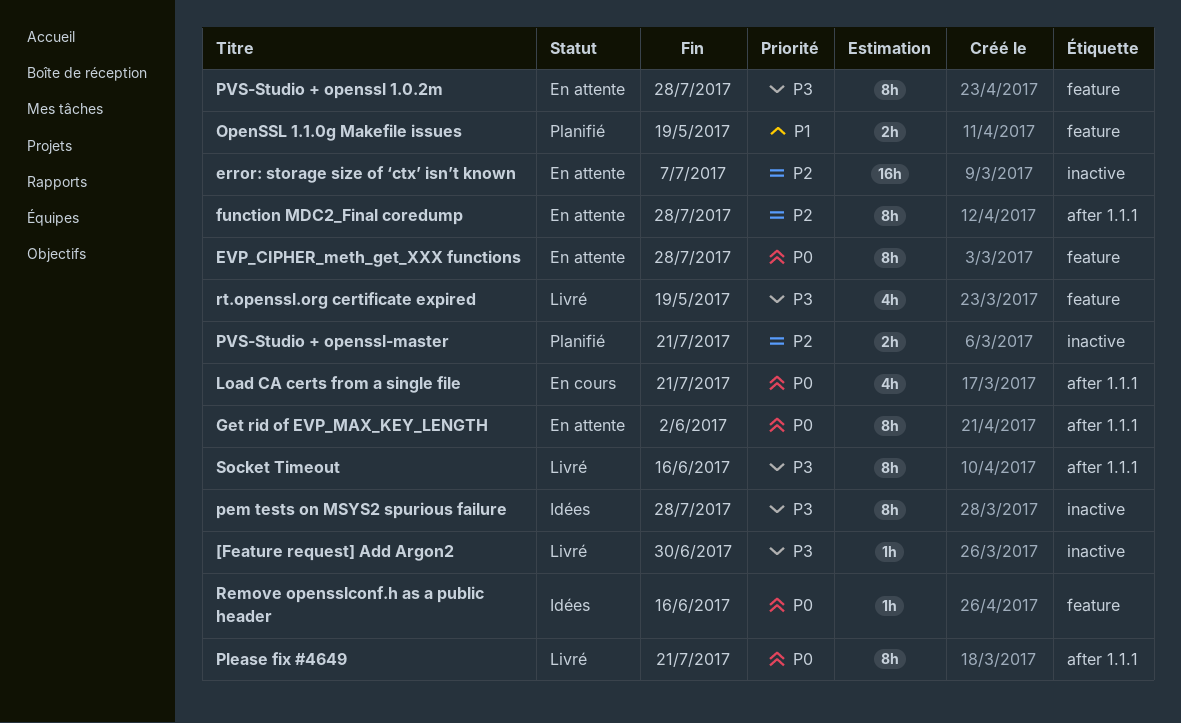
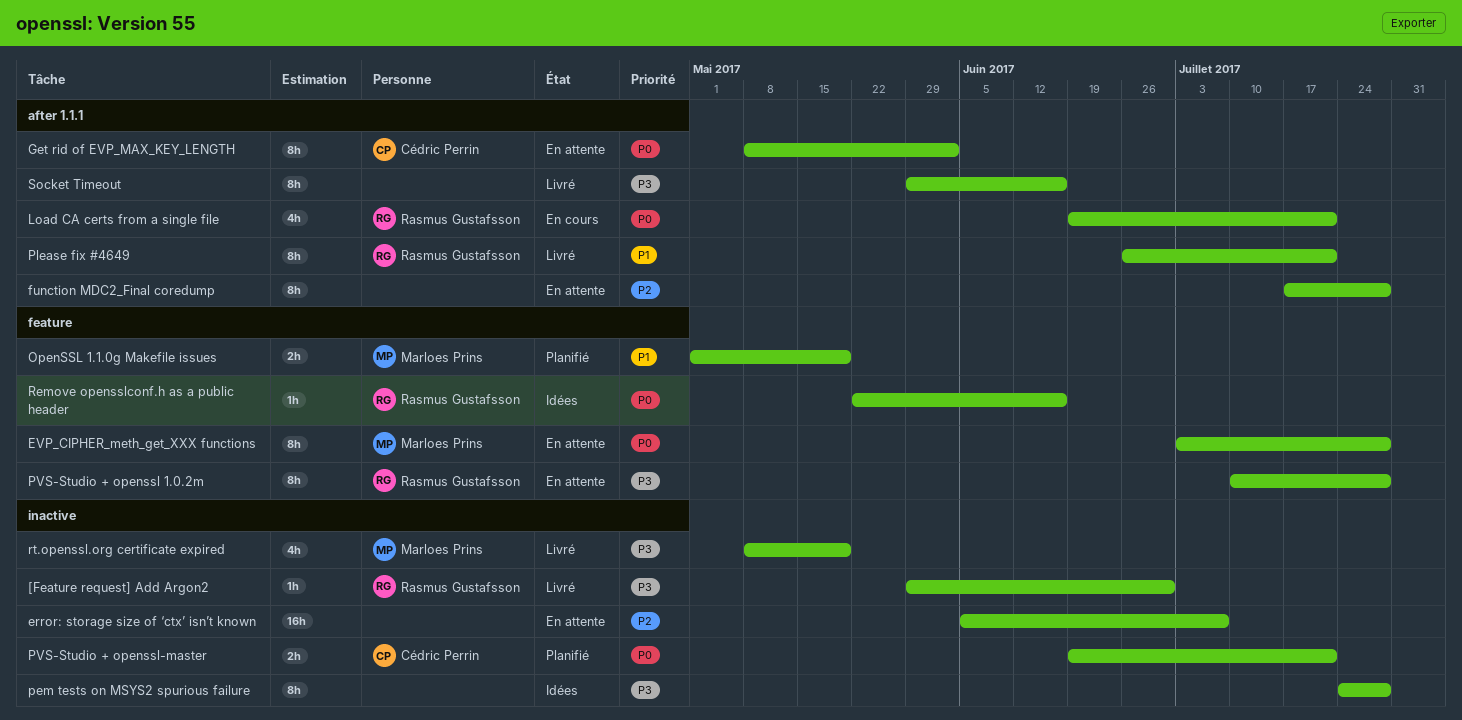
Please fix #4649, priority: P0 -> P1
PVS-Studio + openssl-master, priority: P2 -> P0
rt.openssl.org certificate expired, label: feature -> inactive

